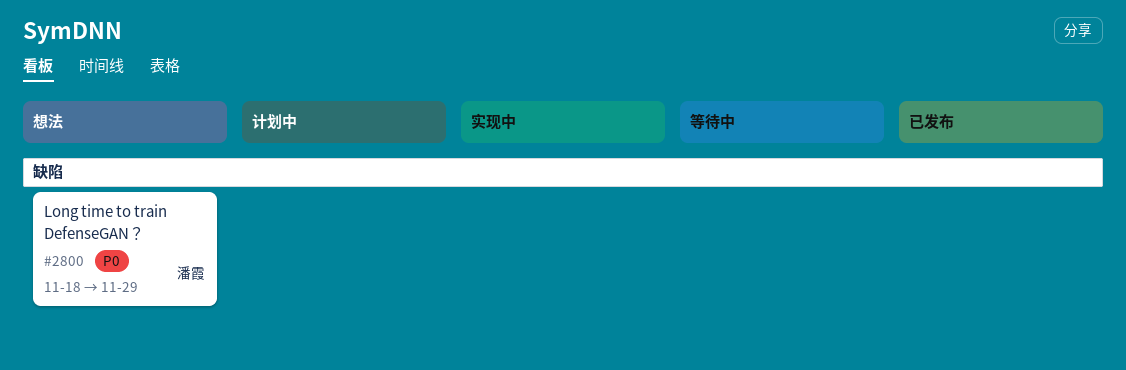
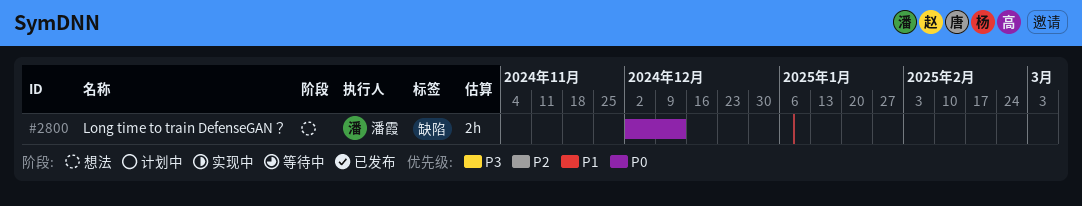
#2800, start: Nov 18 -> Dec 2
#2800, due: Nov 29 -> Dec 13

